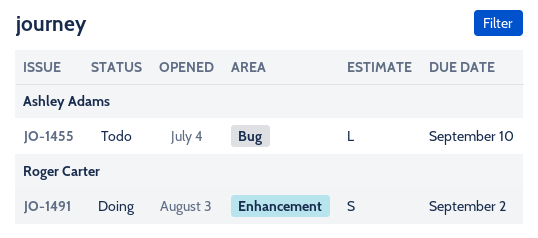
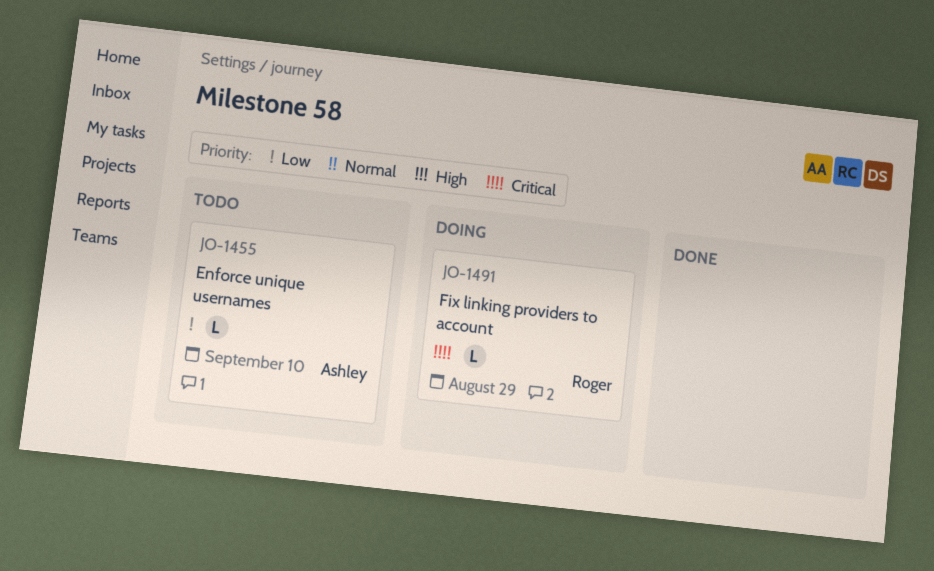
JO-1491, estimate: S -> L
JO-1491, due: Sep 2 -> Aug 29

